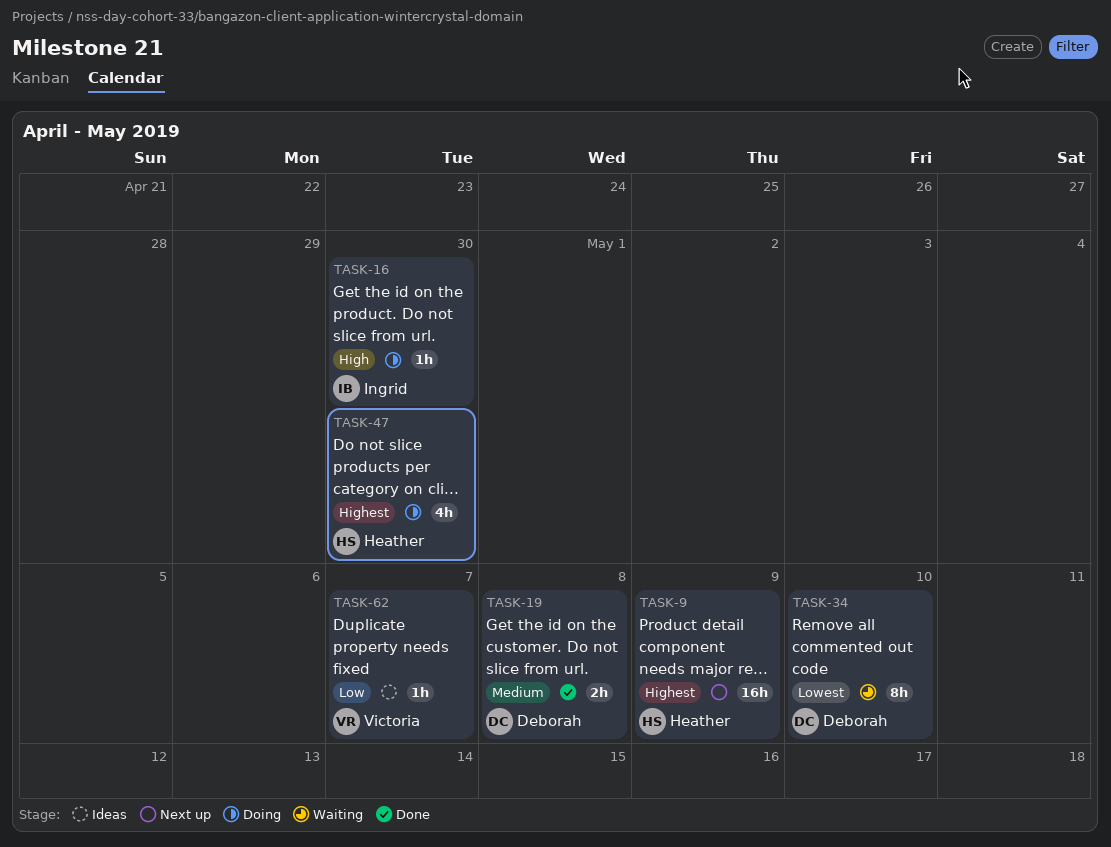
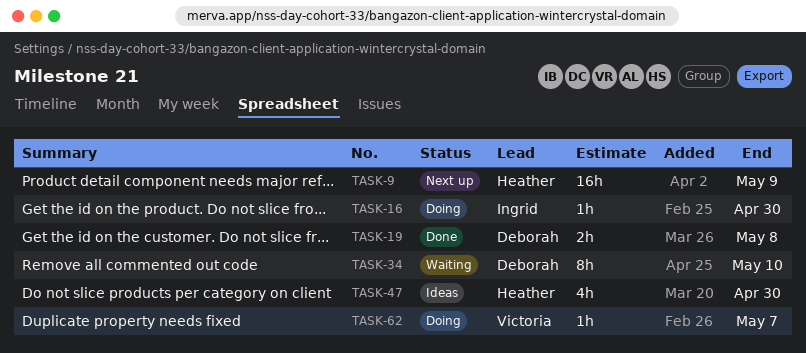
TASK-47, status: Doing -> Ideas
TASK-62, status: Ideas -> Doing

